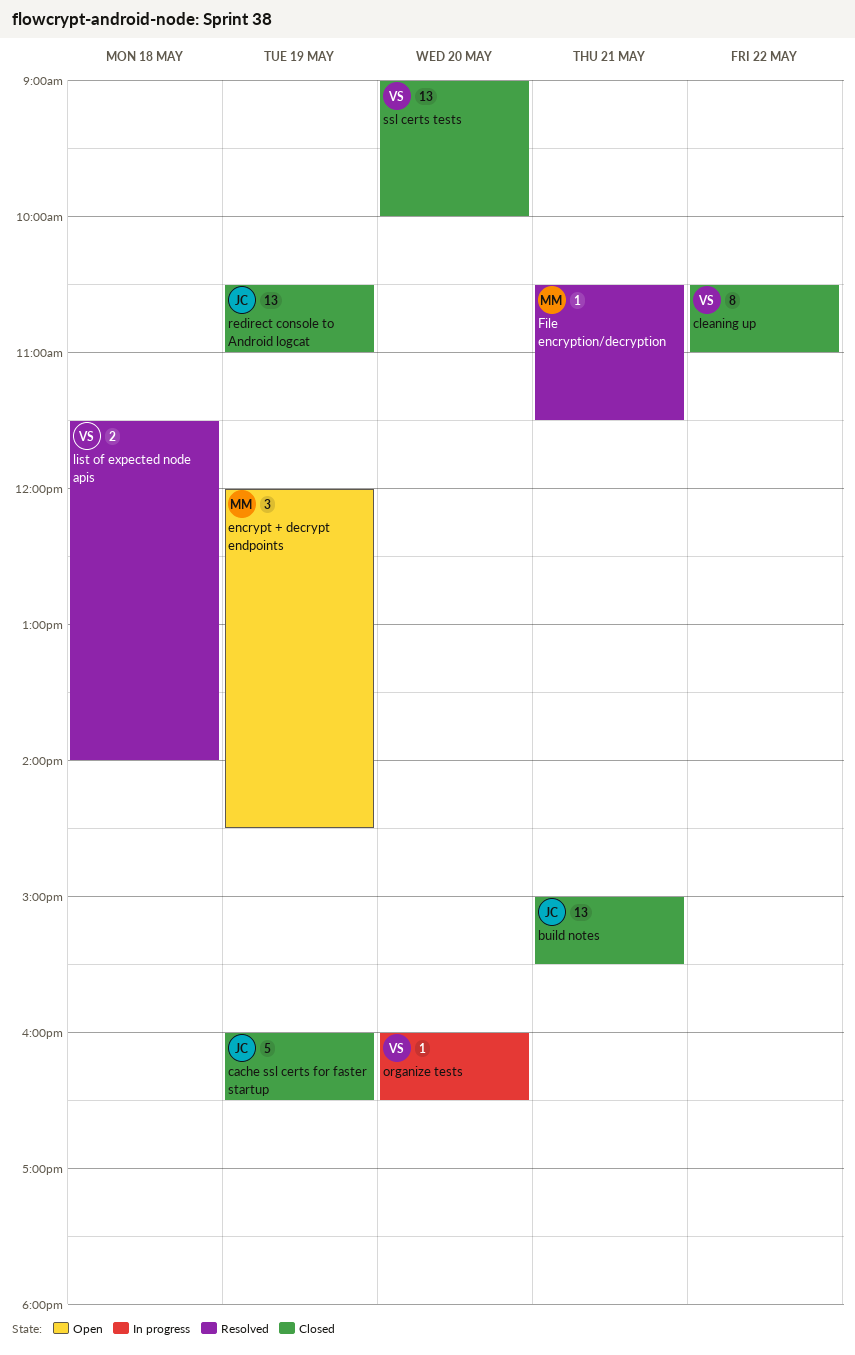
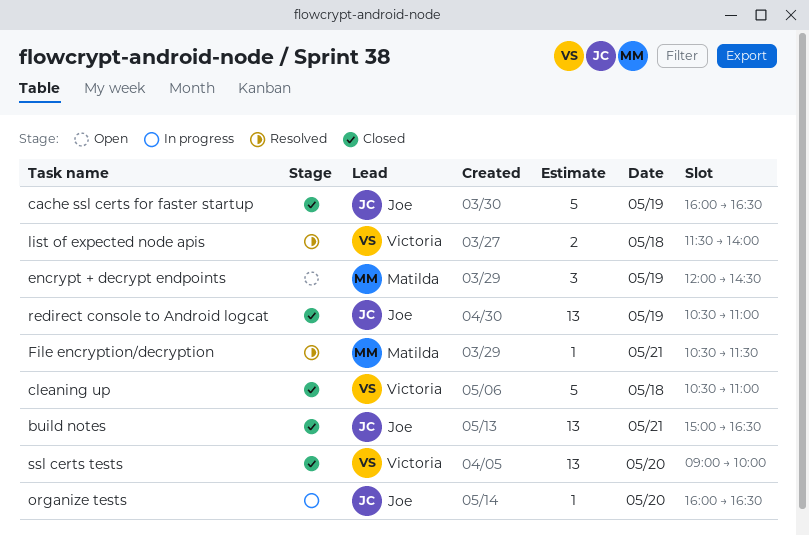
build notes, ends: 15:30 -> 16:30
cleaning up, estimate: 8 -> 5
cleaning up, day: May 22 -> May 18
organize tests, owner: Victoria -> Joe

